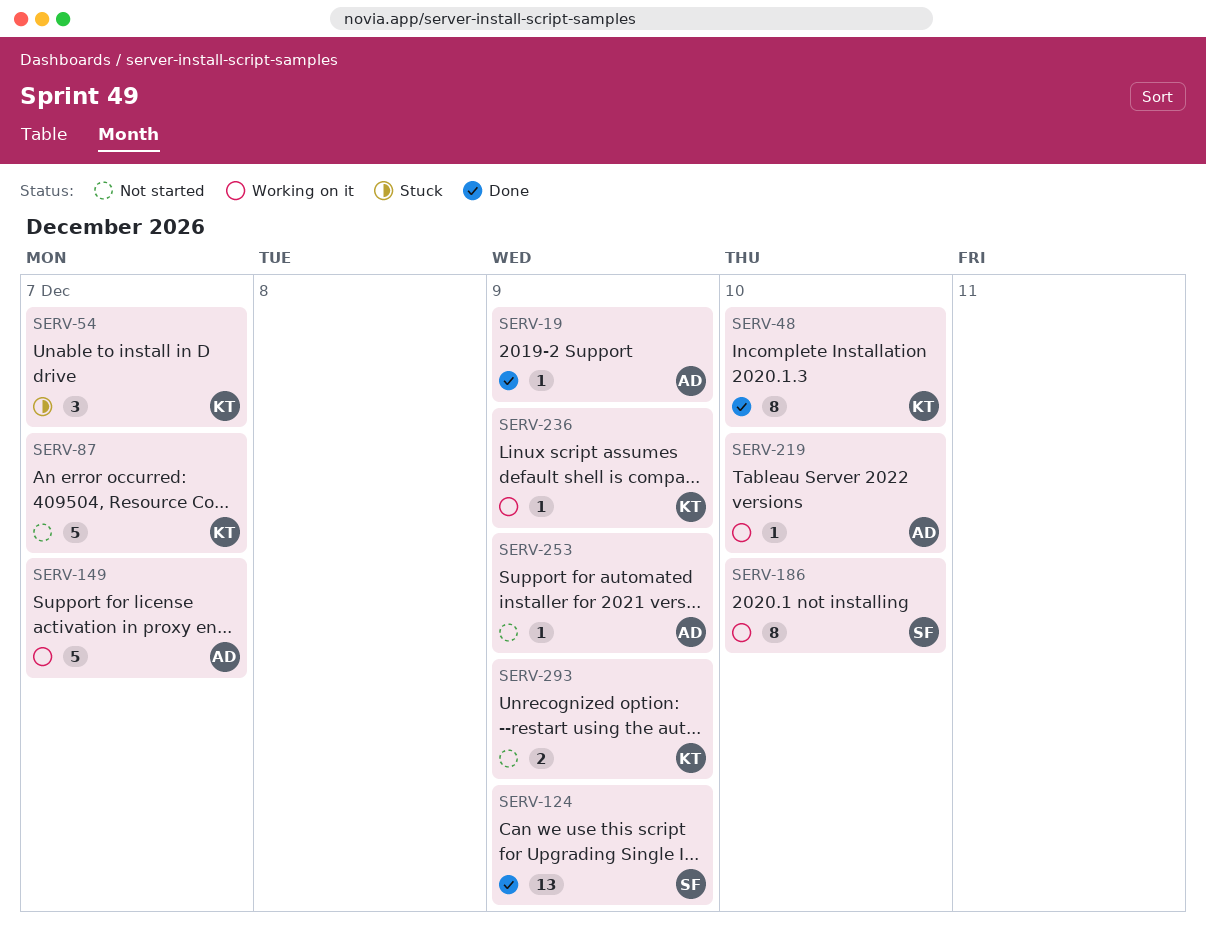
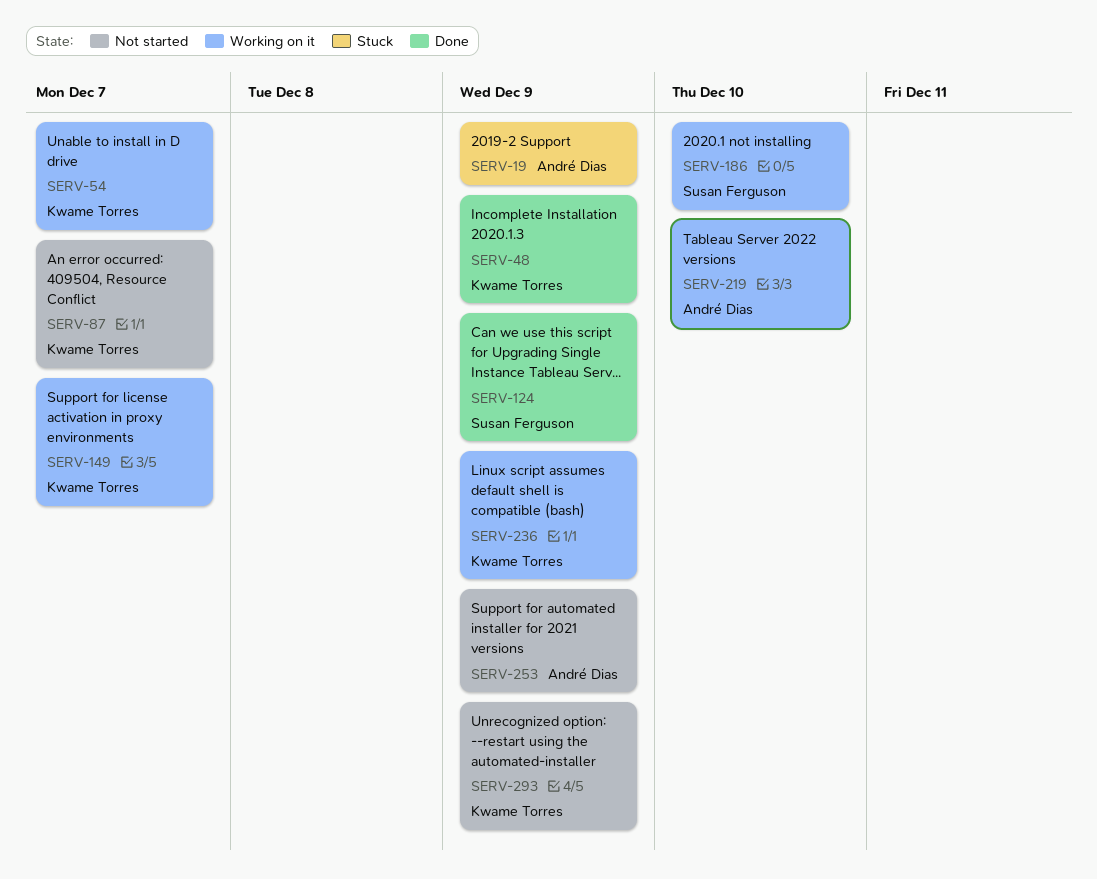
SERV-19, status: Done -> Stuck
SERV-48, due: Dec 10 -> Dec 9
SERV-54, status: Stuck -> Working on it
SERV-149, owner: André Dias -> Kwame Torres

